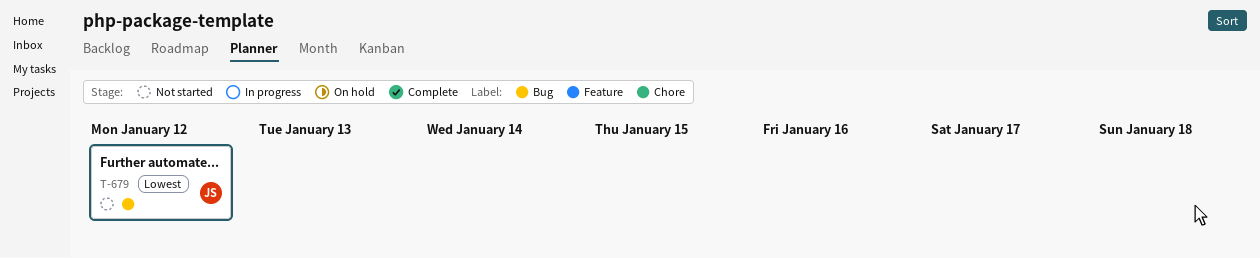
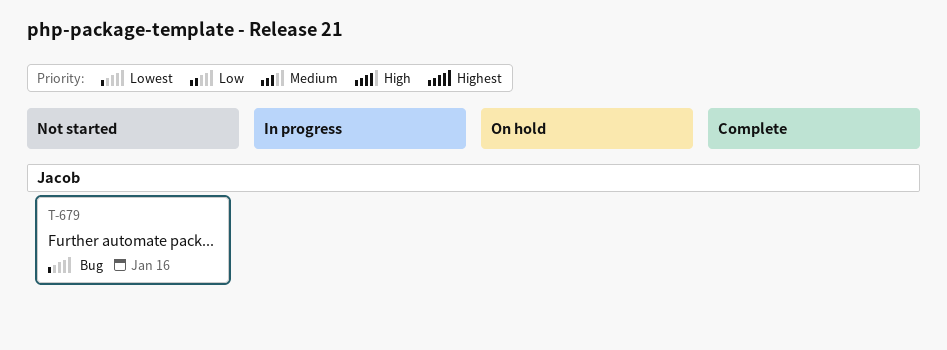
T-679, due: Jan 12 -> Jan 16

